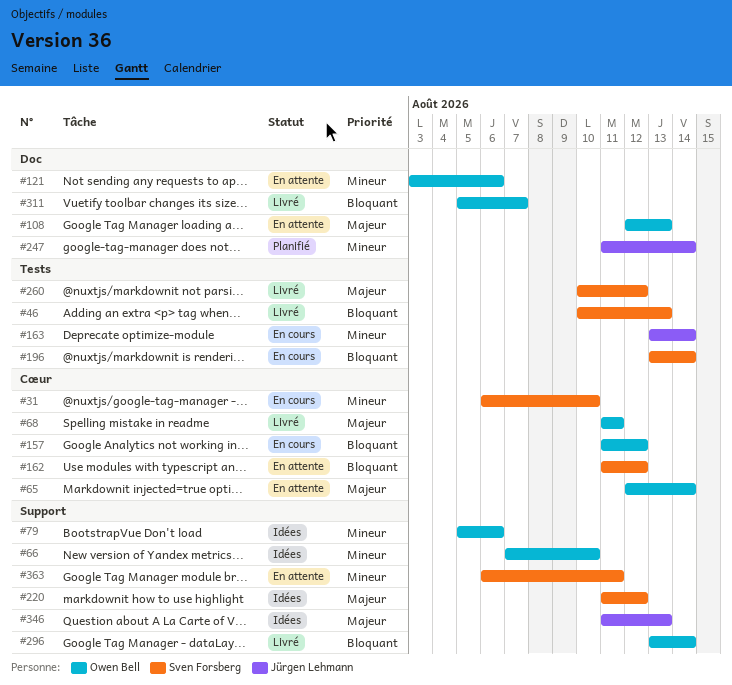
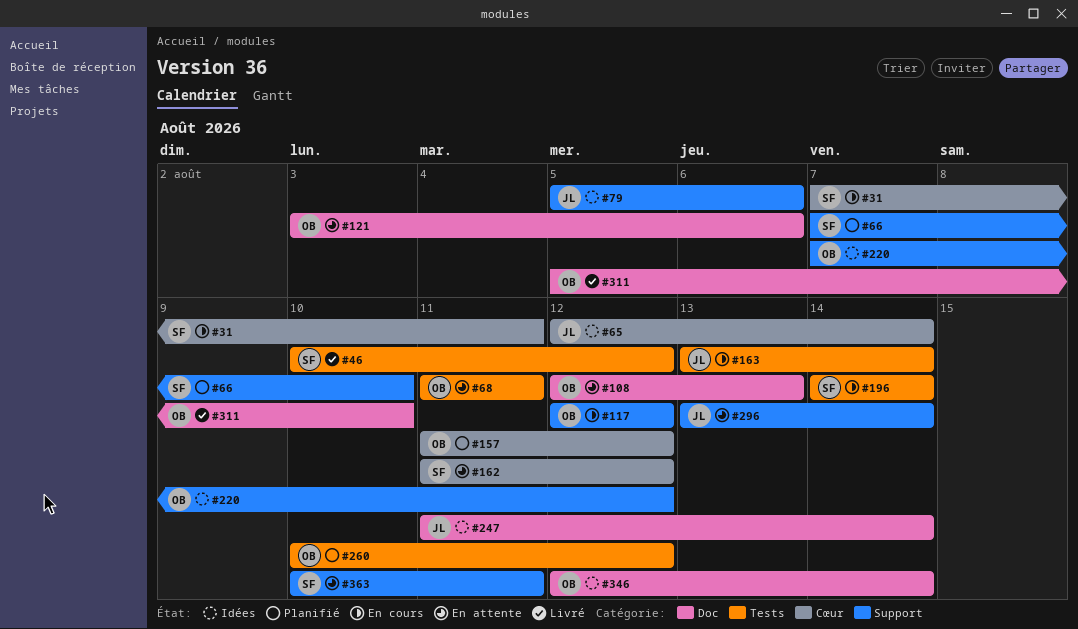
#31, start: Aug 6 -> Aug 7
#31, due: Aug 10 -> Aug 11
#46, due: Aug 13 -> Aug 12
#65, status: En attente -> Idées
#65, owner: Owen Bell -> Jürgen Lehmann
#66, status: Idées -> Planifié
#66, owner: Owen Bell -> Sven Forsberg
#68, status: Livré -> En attente
#68, label: Cœur -> Tests
#79, owner: Owen Bell -> Jürgen Lehmann
#117: none -> present
#157, status: En cours -> Planifié
#196, start: Aug 13 -> Aug 14
#220, owner: Sven Forsberg -> Owen Bell
#220, start: Aug 11 -> Aug 7
#247, status: Planifié -> Idées
#260, status: Livré -> Planifié
#260, owner: Sven Forsberg -> Owen Bell
#296, status: Livré -> En attente
#296, owner: Owen Bell -> Jürgen Lehmann
#311, due: Aug 7 -> Aug 10
#346, owner: Jürgen Lehmann -> Owen Bell
#346, label: Support -> Doc
#346, start: Aug 11 -> Aug 12
#346, due: Aug 13 -> Aug 14
#363, start: Aug 6 -> Aug 10

